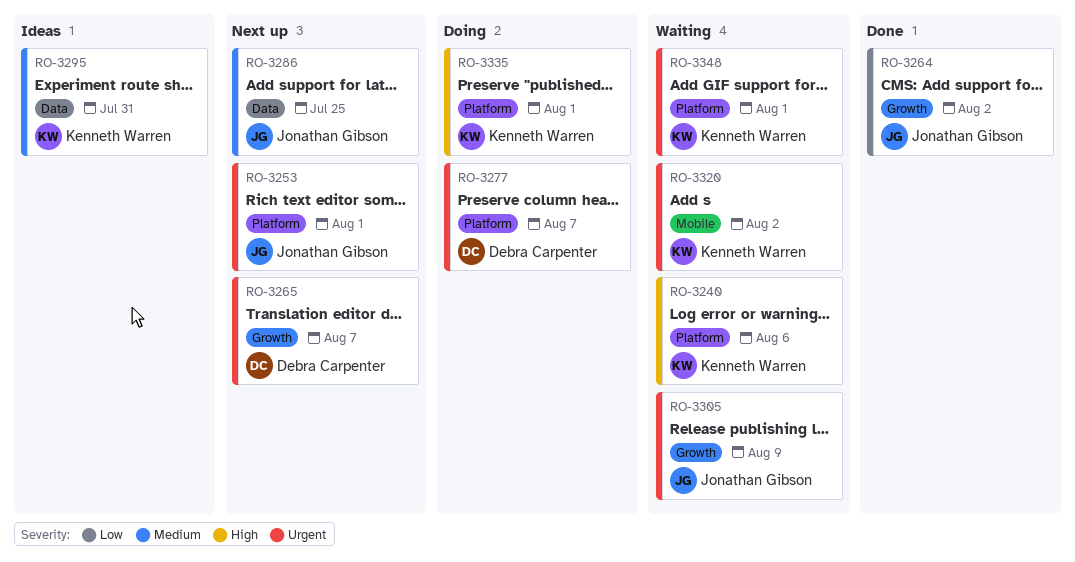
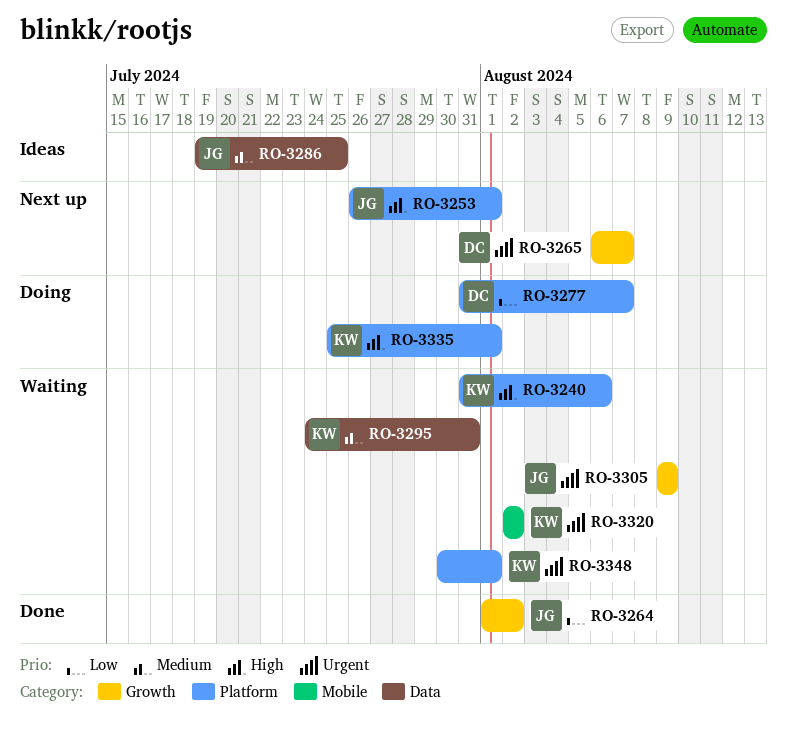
RO-3253, priority: Urgent -> High
RO-3277, priority: Urgent -> Low
RO-3286, status: Next up -> Ideas
RO-3295, status: Ideas -> Waiting

